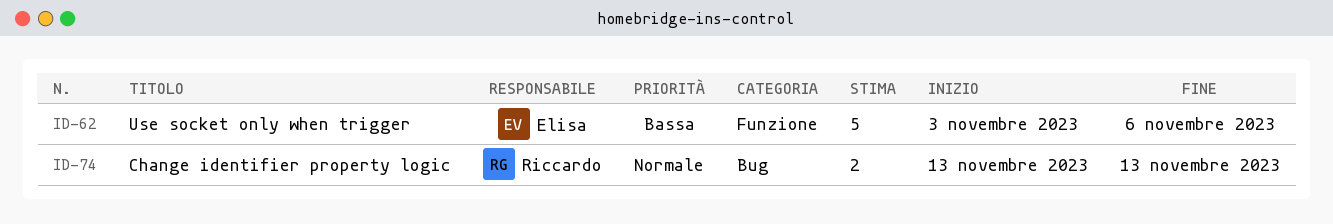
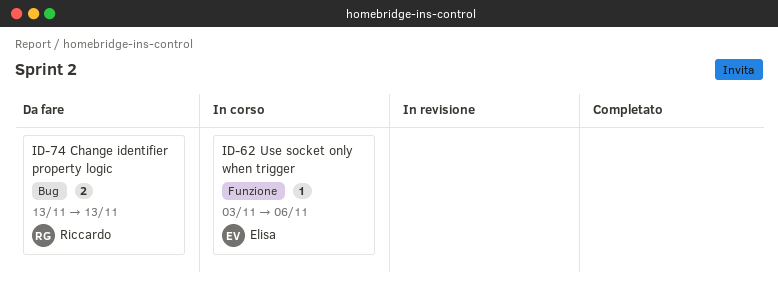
ID-62, estimate: 5 -> 1

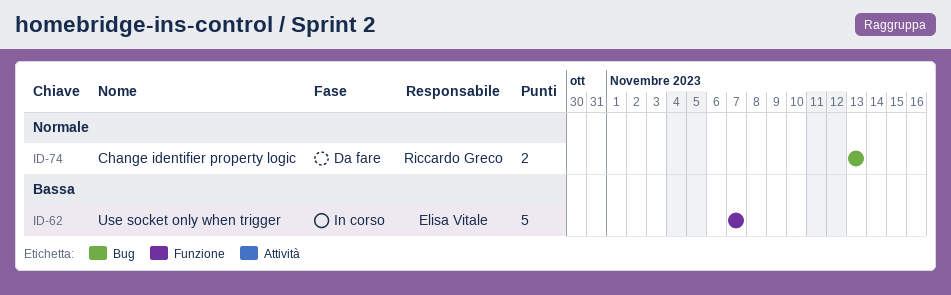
ID-62, estimate: 1 -> 5
ID-62, start: Nov 3 -> Nov 7
ID-62, due: Nov 6 -> Nov 7

